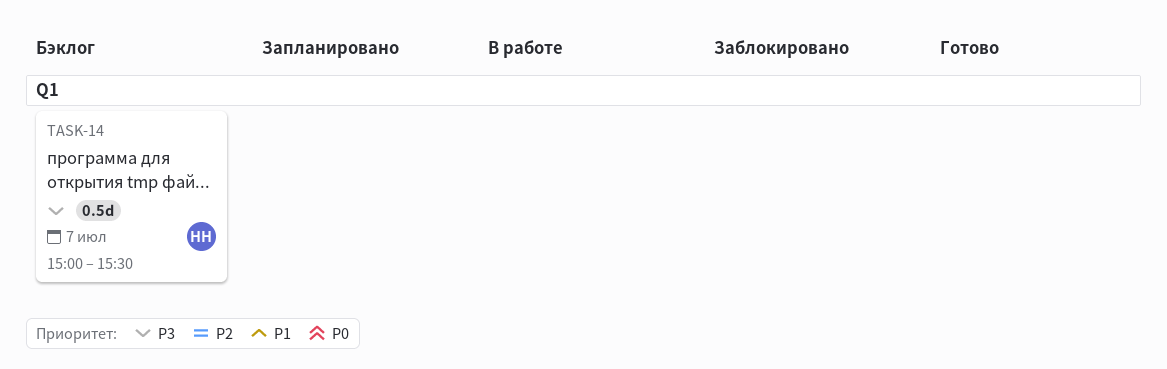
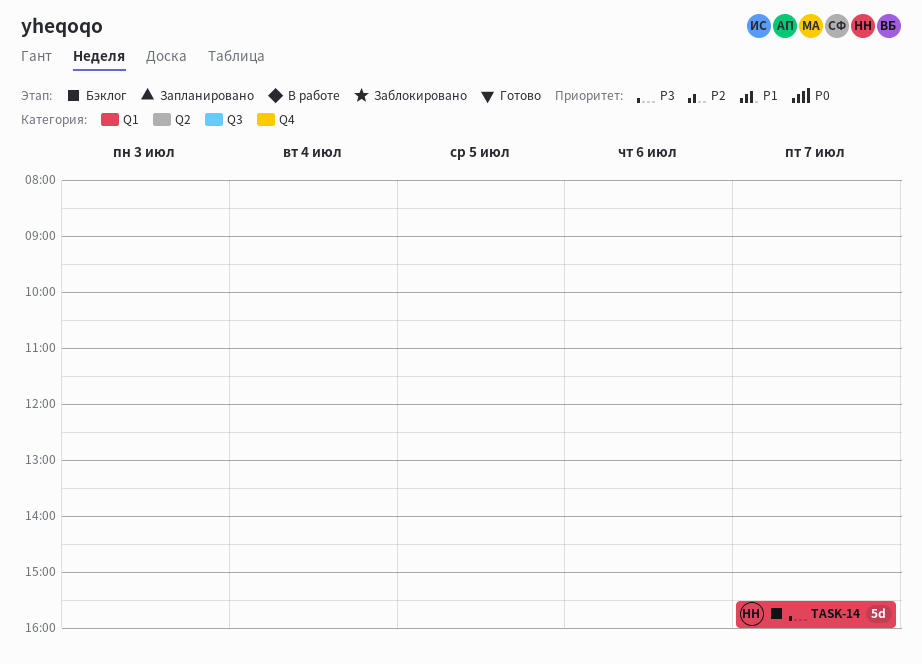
TASK-14, estimate: 0.5d -> 5d
TASK-14, begins: 15:00 -> 15:30
TASK-14, ends: 15:30 -> 16:00

